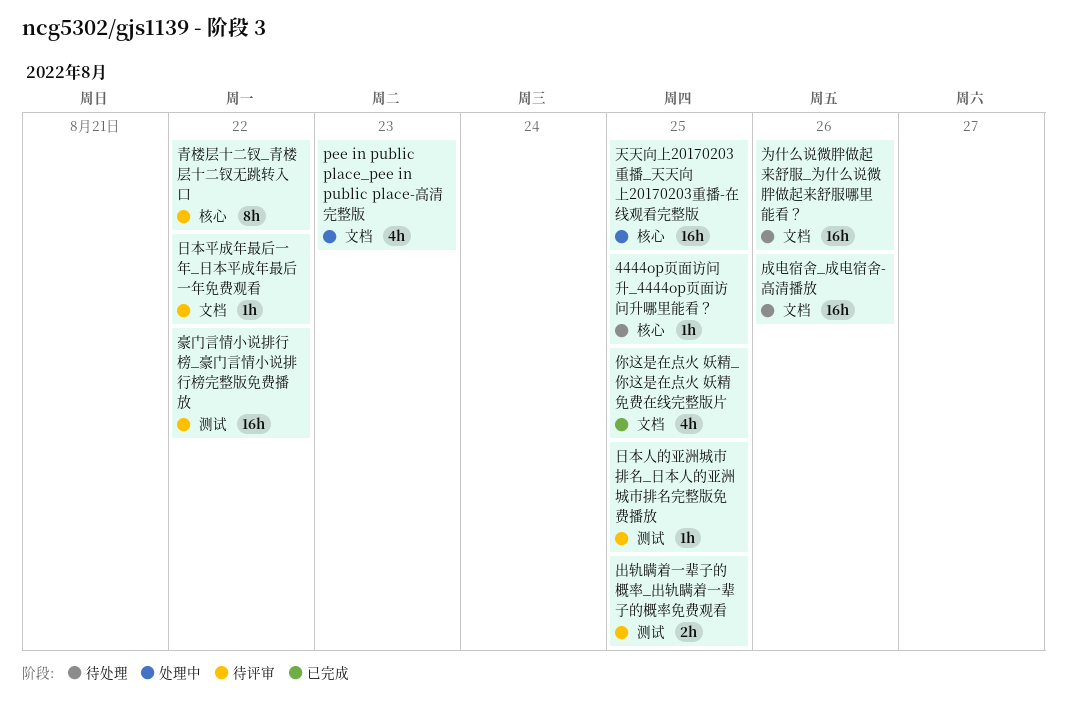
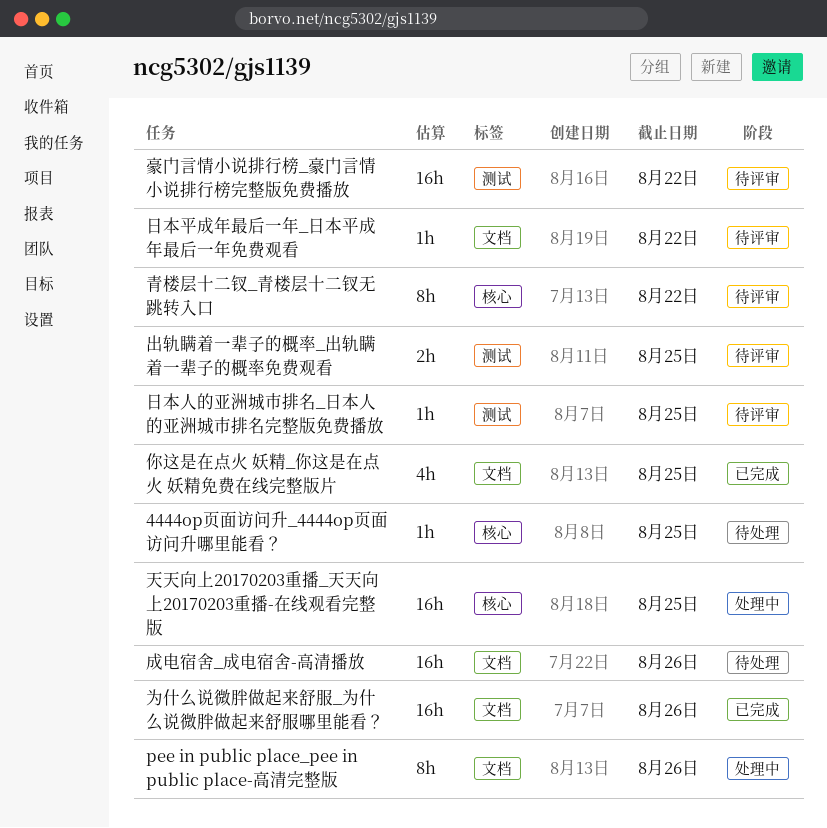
pee in public place_pee in public place-高清完整版, estimate: 4h -> 8h
pee in public place_pee in public place-高清完整版, due: Aug 23 -> Aug 26
为什么说微胖做起来舒服_为什么说微胖做起来舒服哪里能看？, status: 待处理 -> 已完成

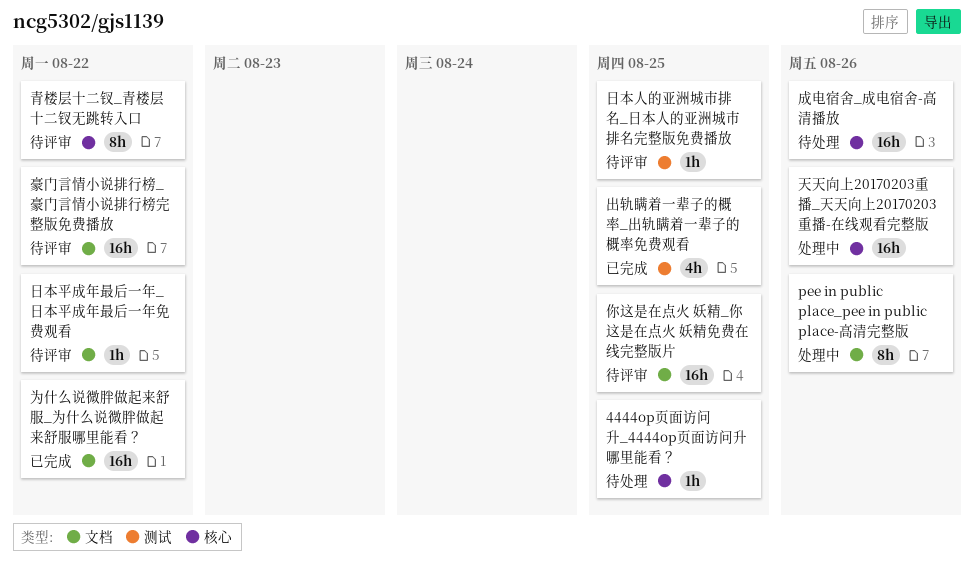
为什么说微胖做起来舒服_为什么说微胖做起来舒服哪里能看？, due: Aug 26 -> Aug 22
你这是在点火 妖精_你这是在点火 妖精免费在线完整版片, status: 已完成 -> 待评审
你这是在点火 妖精_你这是在点火 妖精免费在线完整版片, estimate: 4h -> 16h
出轨瞒着一辈子的概率_出轨瞒着一辈子的概率免费观看, status: 待评审 -> 已完成
出轨瞒着一辈子的概率_出轨瞒着一辈子的概率免费观看, estimate: 2h -> 4h
天天向上20170203重播_天天向上20170203重播-在线观看完整版, due: Aug 25 -> Aug 26
成电宿舍_成电宿舍-高清播放, label: 文档 -> 核心
豪门言情小说排行榜_豪门言情小说排行榜完整版免费播放, label: 测试 -> 文档

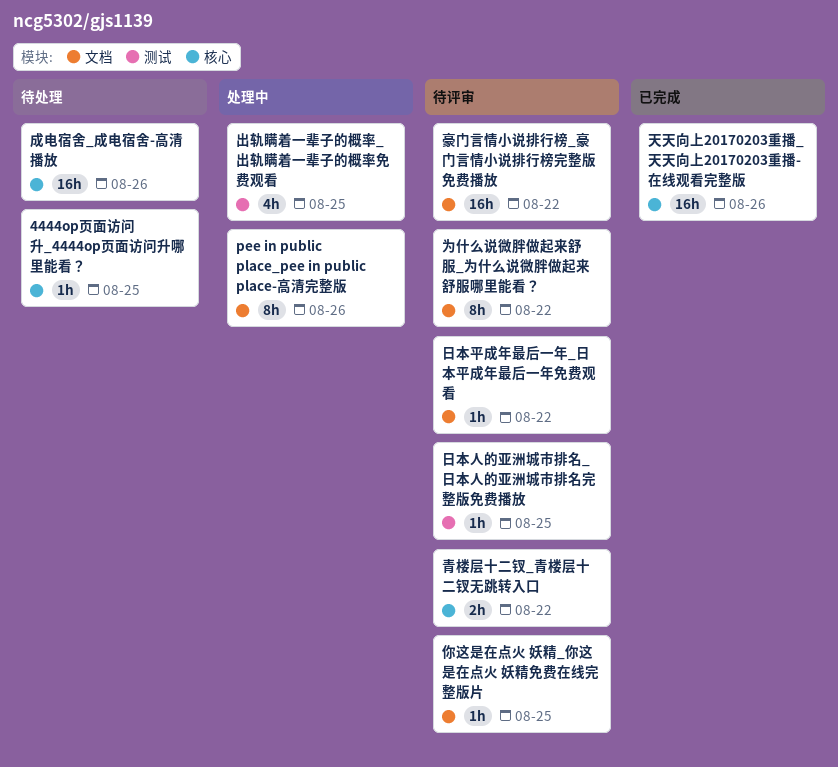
为什么说微胖做起来舒服_为什么说微胖做起来舒服哪里能看？, status: 已完成 -> 待评审
为什么说微胖做起来舒服_为什么说微胖做起来舒服哪里能看？, estimate: 16h -> 8h
你这是在点火 妖精_你这是在点火 妖精免费在线完整版片, estimate: 16h -> 1h
出轨瞒着一辈子的概率_出轨瞒着一辈子的概率免费观看, status: 已完成 -> 处理中
天天向上20170203重播_天天向上20170203重播-在线观看完整版, status: 处理中 -> 已完成
青楼层十二钗_青楼层十二钗无跳转入口, estimate: 8h -> 2h

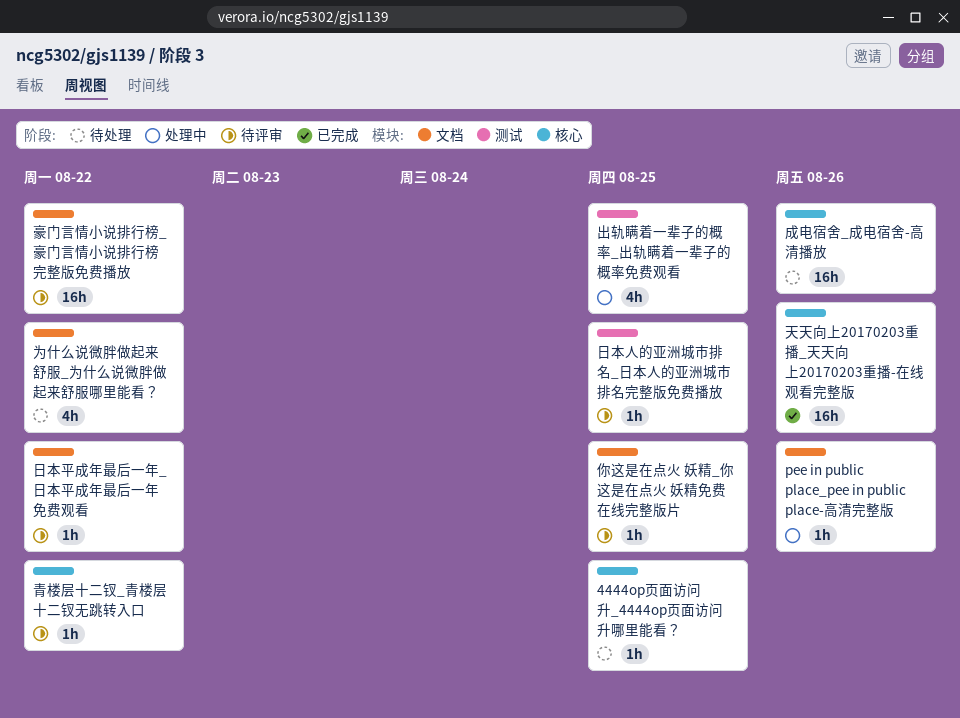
pee in public place_pee in public place-高清完整版, estimate: 8h -> 1h
为什么说微胖做起来舒服_为什么说微胖做起来舒服哪里能看？, status: 待评审 -> 待处理
为什么说微胖做起来舒服_为什么说微胖做起来舒服哪里能看？, estimate: 8h -> 4h
青楼层十二钗_青楼层十二钗无跳转入口, estimate: 2h -> 1h

